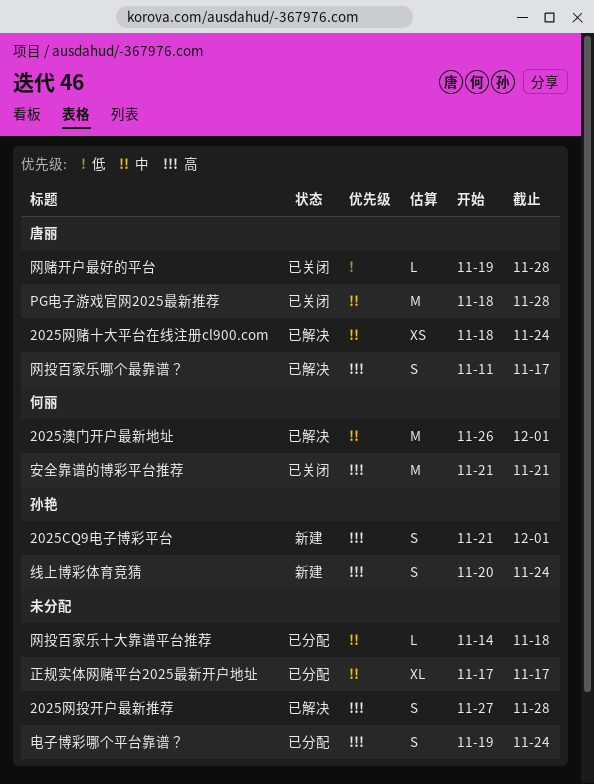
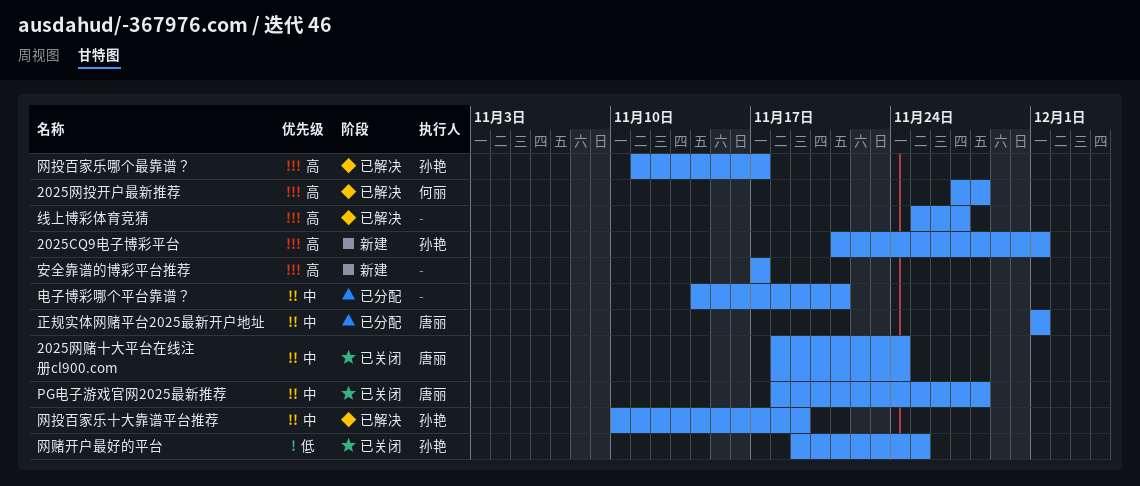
2025澳门开户最新地址: present -> none
2025网投开户最新推荐, owner: none -> 何丽
2025网赌十大平台在线注册cl900.com, status: 已解决 -> 已关闭
安全靠谱的博彩平台推荐, status: 已关闭 -> 新建
安全靠谱的博彩平台推荐, owner: 何丽 -> none
安全靠谱的博彩平台推荐, start: Nov 21 -> Nov 17
安全靠谱的博彩平台推荐, due: Nov 21 -> Nov 17
正规实体网赌平台2025最新开户地址, owner: none -> 唐丽
正规实体网赌平台2025最新开户地址, start: Nov 17 -> Dec 1
正规实体网赌平台2025最新开户地址, due: Nov 17 -> Dec 1
电子博彩哪个平台靠谱？, priority: 高 -> 中
电子博彩哪个平台靠谱？, start: Nov 19 -> Nov 14
电子博彩哪个平台靠谱？, due: Nov 24 -> Nov 21
线上博彩体育竞猜, status: 新建 -> 已解决
线上博彩体育竞猜, owner: 孙艳 -> none
线上博彩体育竞猜, start: Nov 20 -> Nov 25
线上博彩体育竞猜, due: Nov 24 -> Nov 27
网投百家乐十大靠谱平台推荐, status: 已分配 -> 已解决
网投百家乐十大靠谱平台推荐, owner: none -> 孙艳
网投百家乐十大靠谱平台推荐, start: Nov 14 -> Nov 10
网投百家乐十大靠谱平台推荐, due: Nov 18 -> Nov 19
网投百家乐哪个最靠谱？, owner: 唐丽 -> 孙艳
网赌开户最好的平台, owner: 唐丽 -> 孙艳
网赌开户最好的平台, due: Nov 28 -> Nov 25

